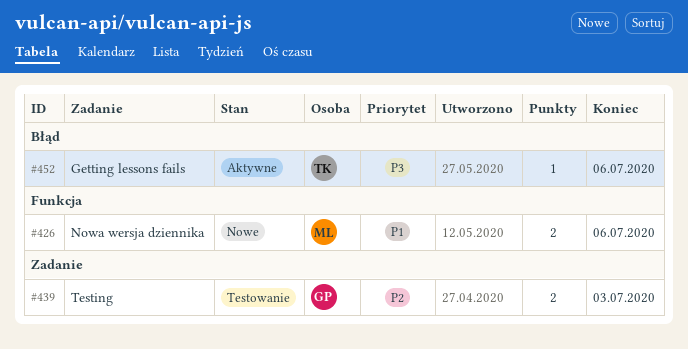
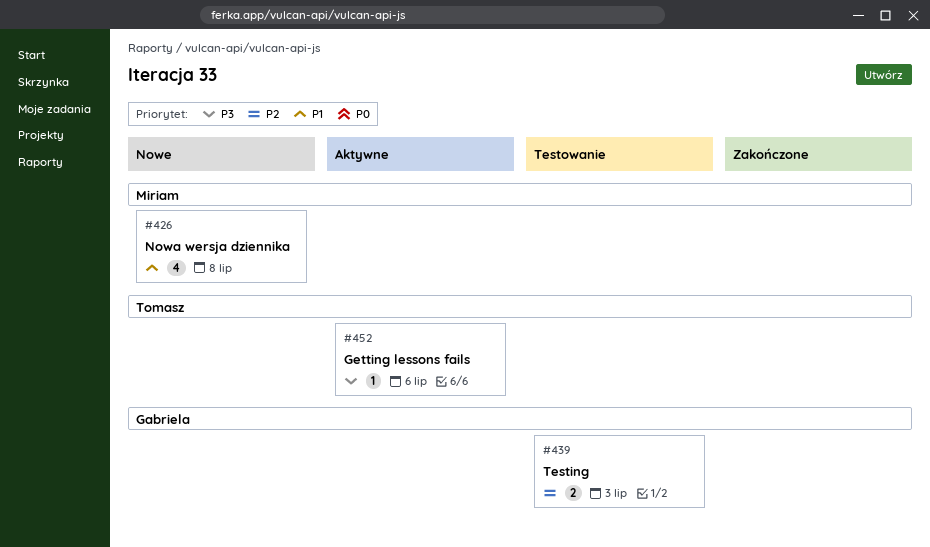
#426, estimate: 2 -> 4
#426, due: Jul 6 -> Jul 8

